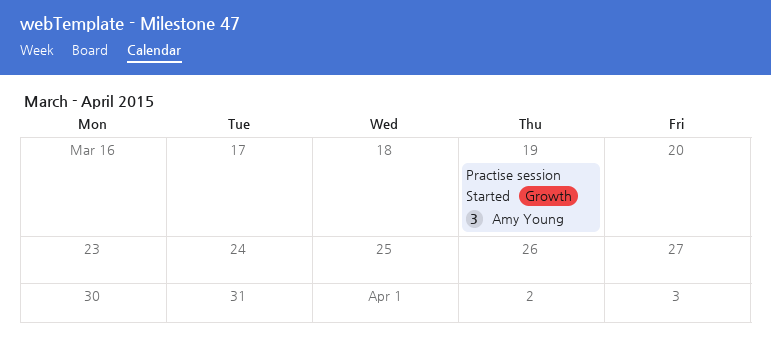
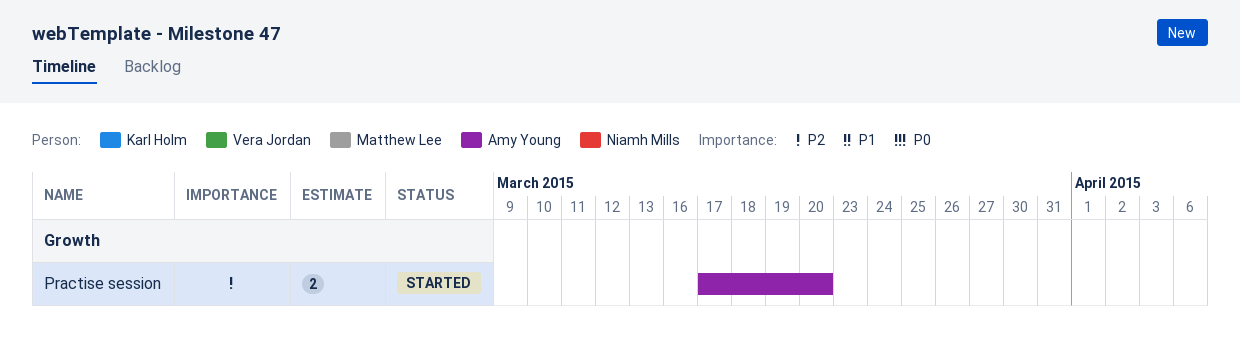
Practise session, estimate: 3 -> 2
Practise session, due: Mar 19 -> Mar 20

